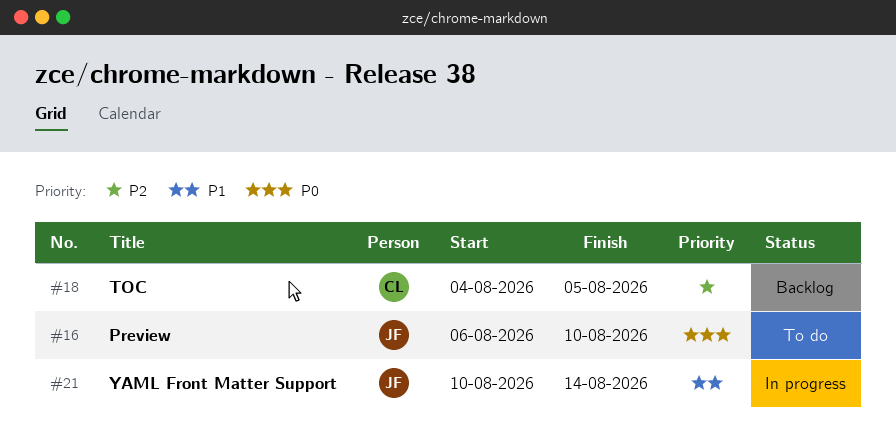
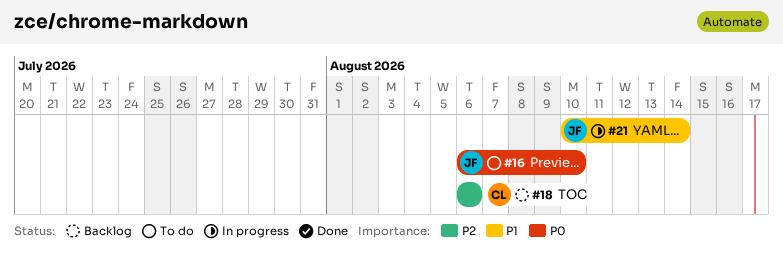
#18, start: Aug 4 -> Aug 6
#18, due: Aug 5 -> Aug 6

